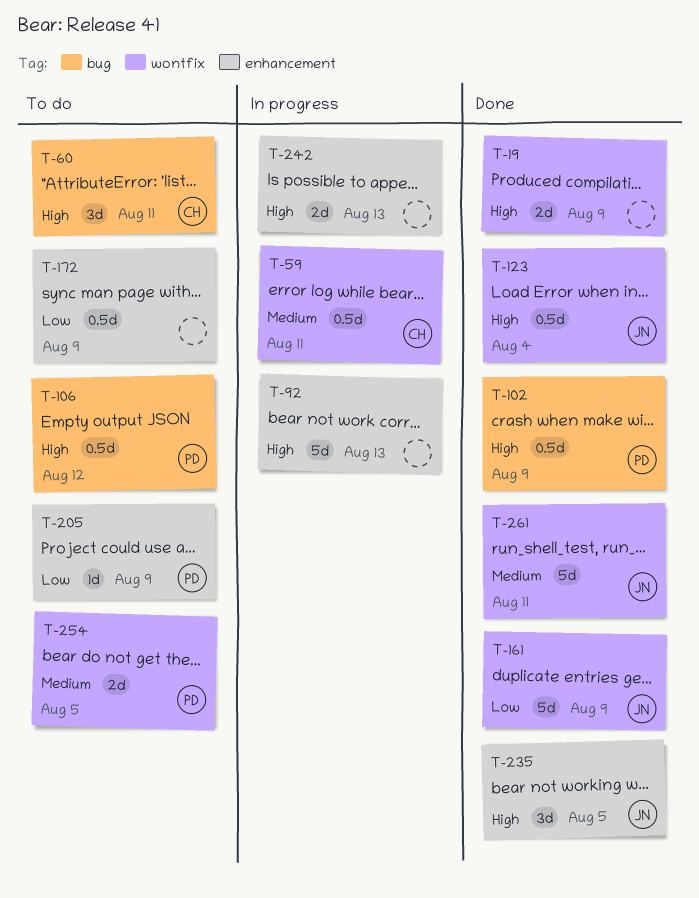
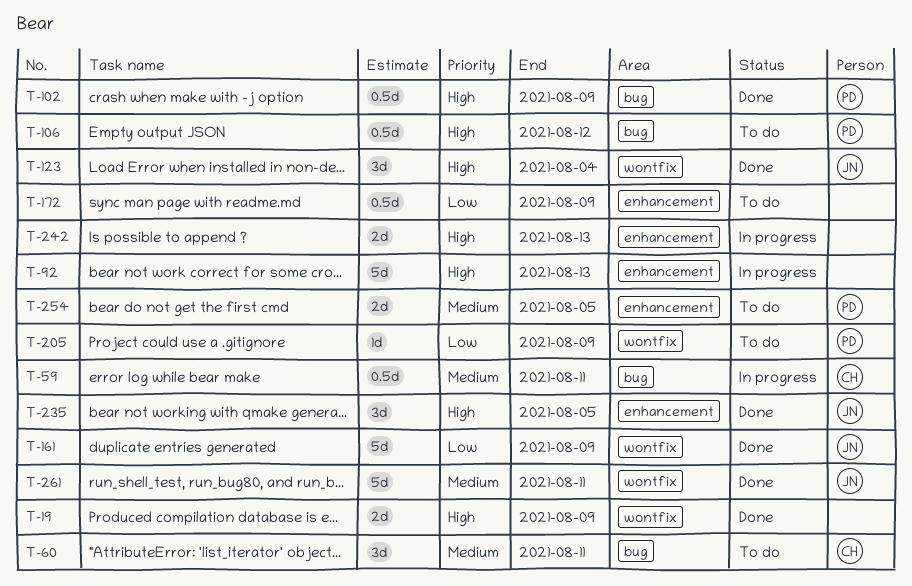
T-59, label: wontfix -> bug
T-60, priority: High -> Medium
T-123, estimate: 0.5d -> 3d
T-205, label: enhancement -> wontfix
T-254, label: wontfix -> enhancement

